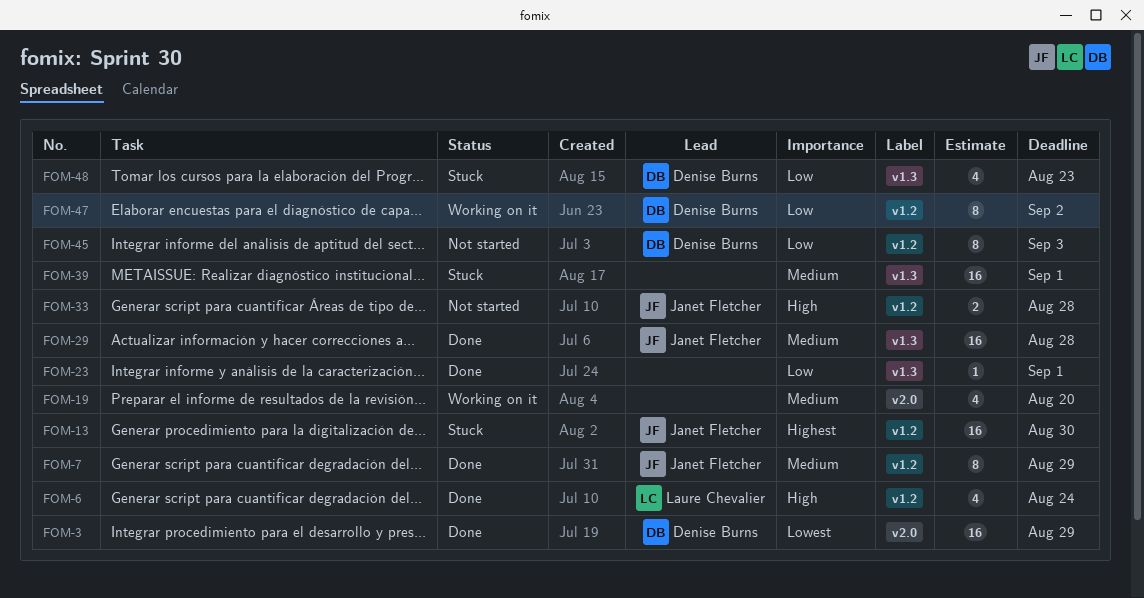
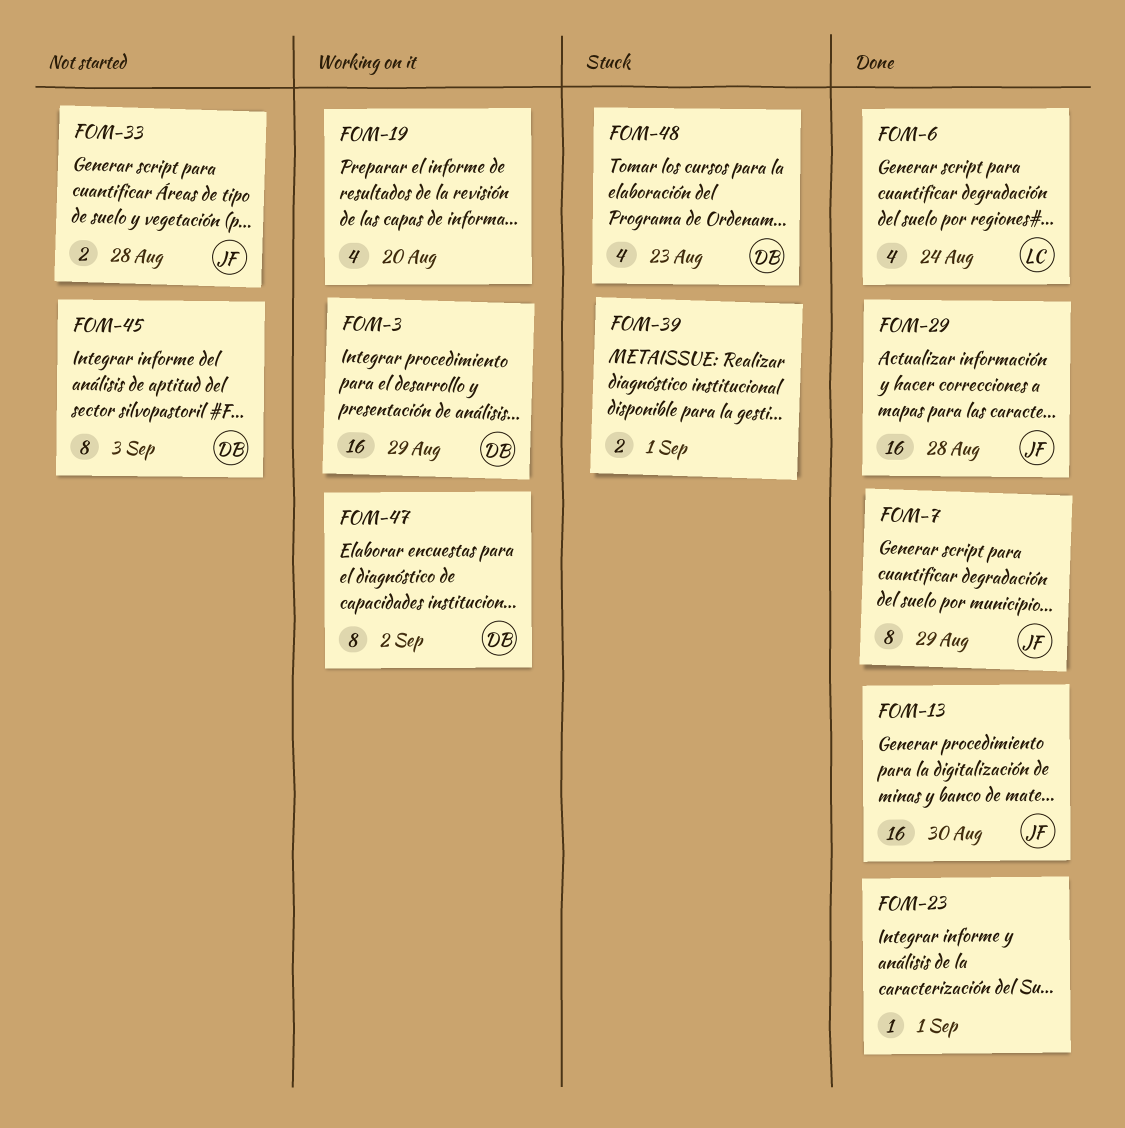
FOM-3, status: Done -> Working on it
FOM-13, status: Stuck -> Done
FOM-39, estimate: 16 -> 2

